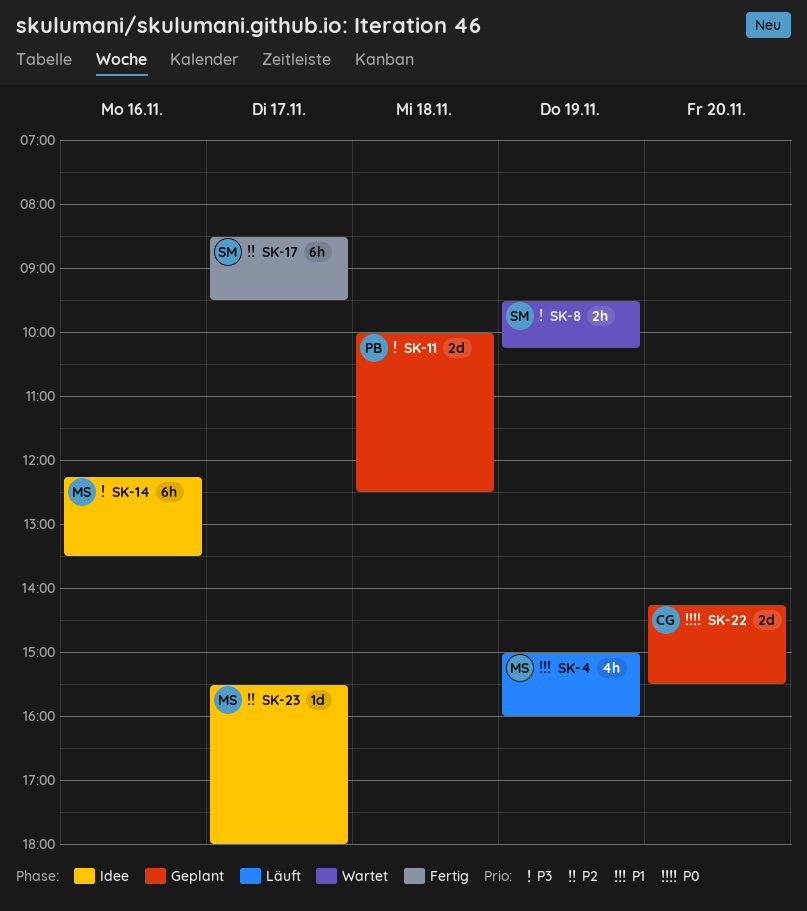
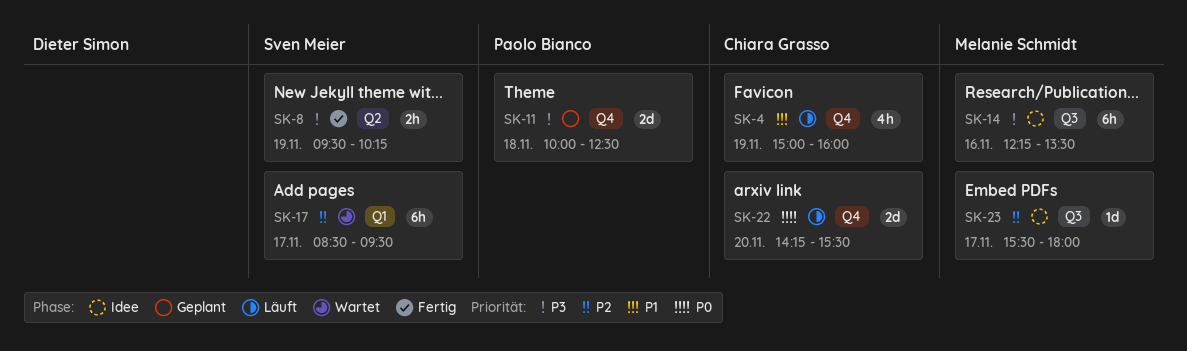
SK-4, owner: Melanie Schmidt -> Chiara Grasso
SK-8, status: Wartet -> Fertig
SK-17, status: Fertig -> Wartet
SK-22, status: Geplant -> Läuft

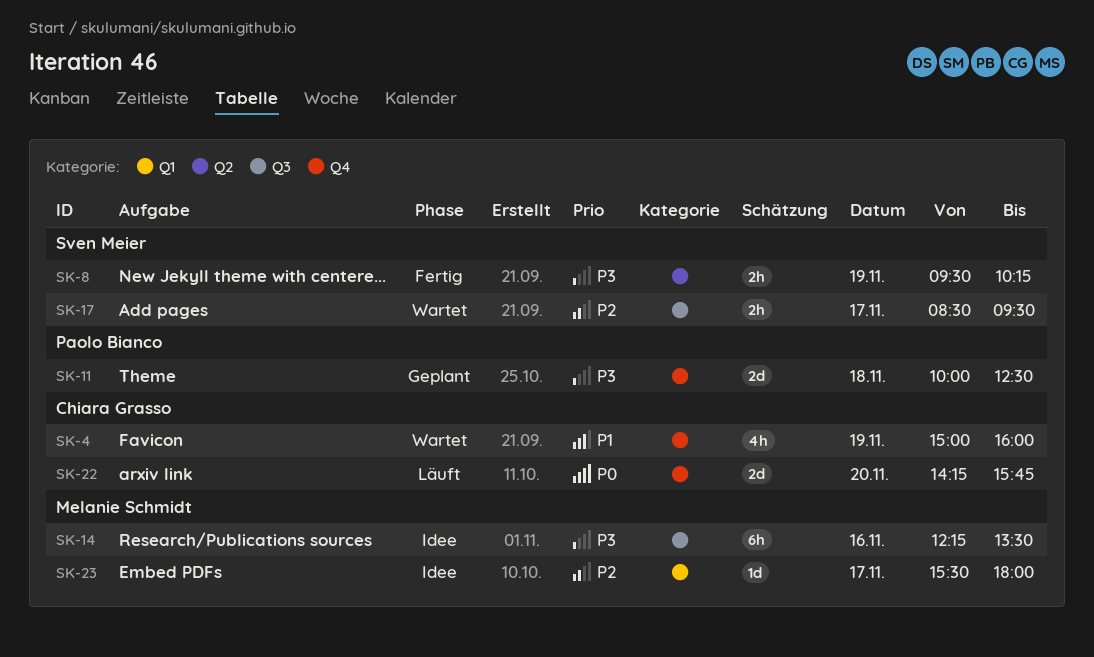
SK-4, status: Läuft -> Wartet
SK-17, label: Q1 -> Q3
SK-17, estimate: 6h -> 2h
SK-22, ends: 15:30 -> 15:45
SK-23, label: Q3 -> Q1

